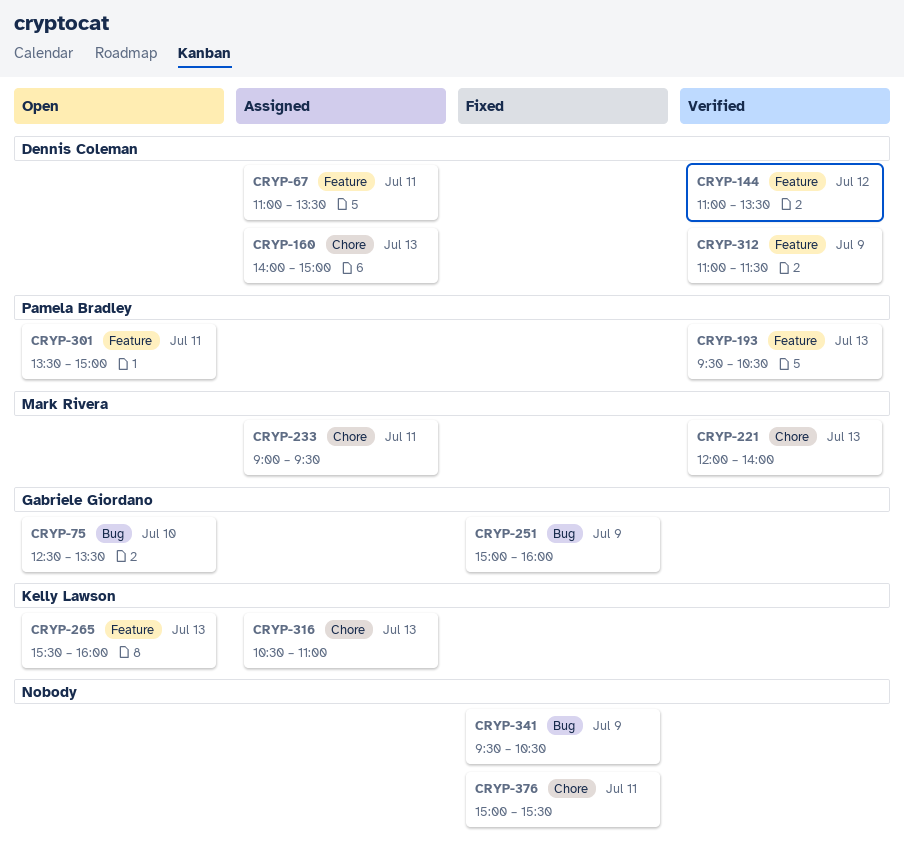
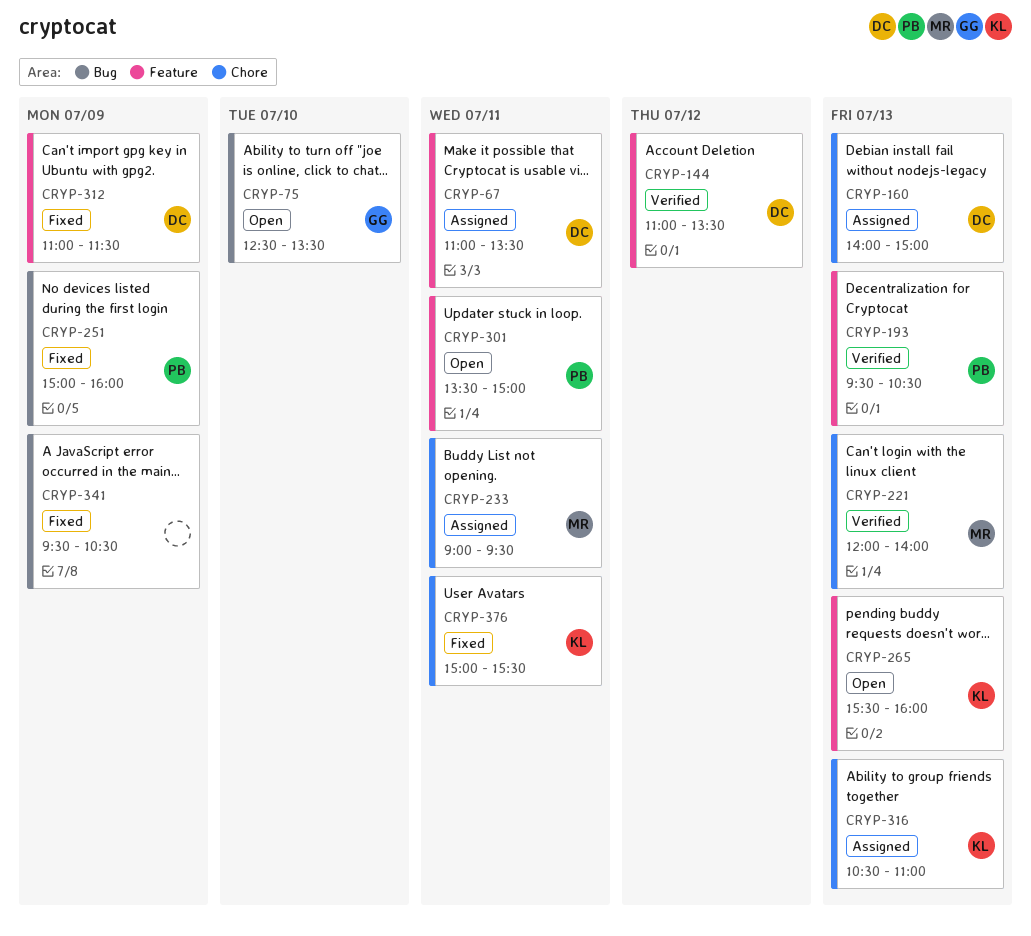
CRYP-251, owner: Gabriele Giordano -> Pamela Bradley
CRYP-312, status: Verified -> Fixed
CRYP-376, owner: none -> Kelly Lawson

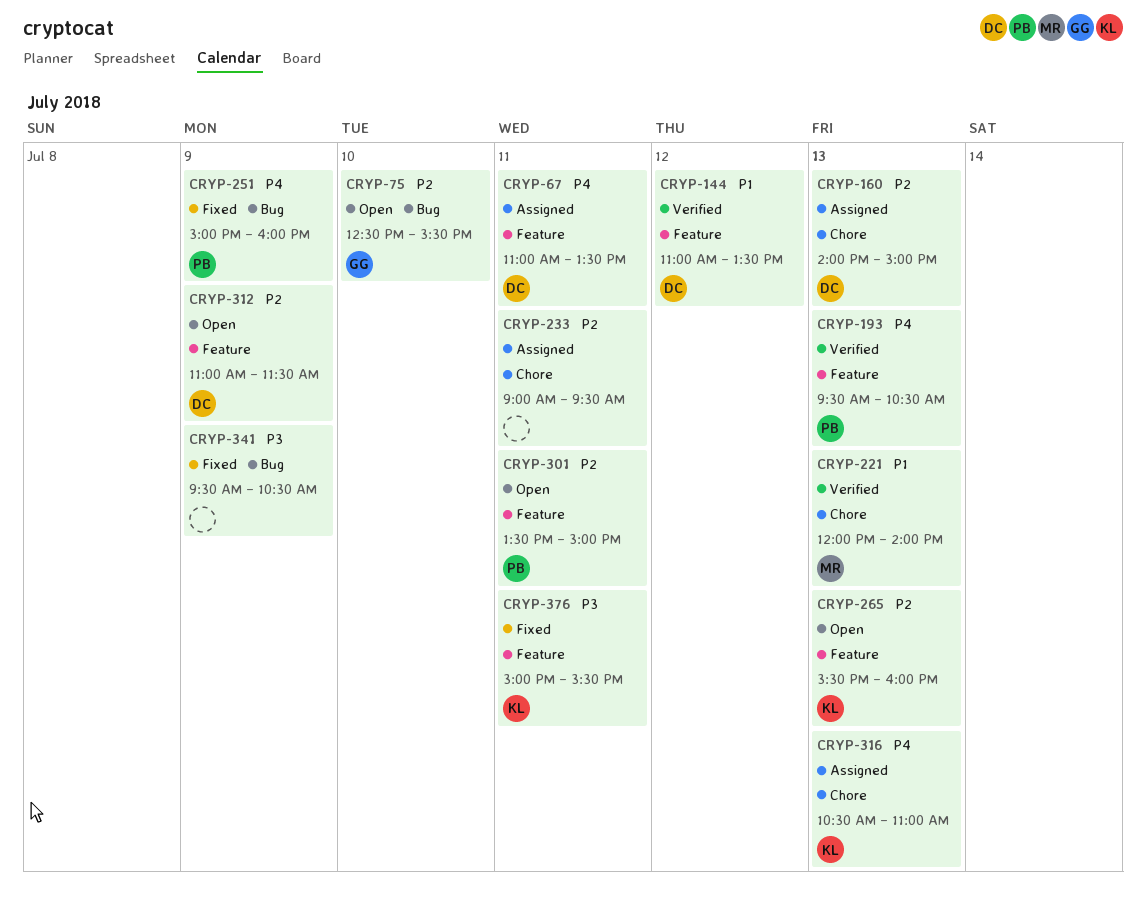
CRYP-75, ends: 13:30 -> 15:30
CRYP-233, owner: MR -> none
CRYP-312, status: Fixed -> Open
CRYP-376, label: Chore -> Feature

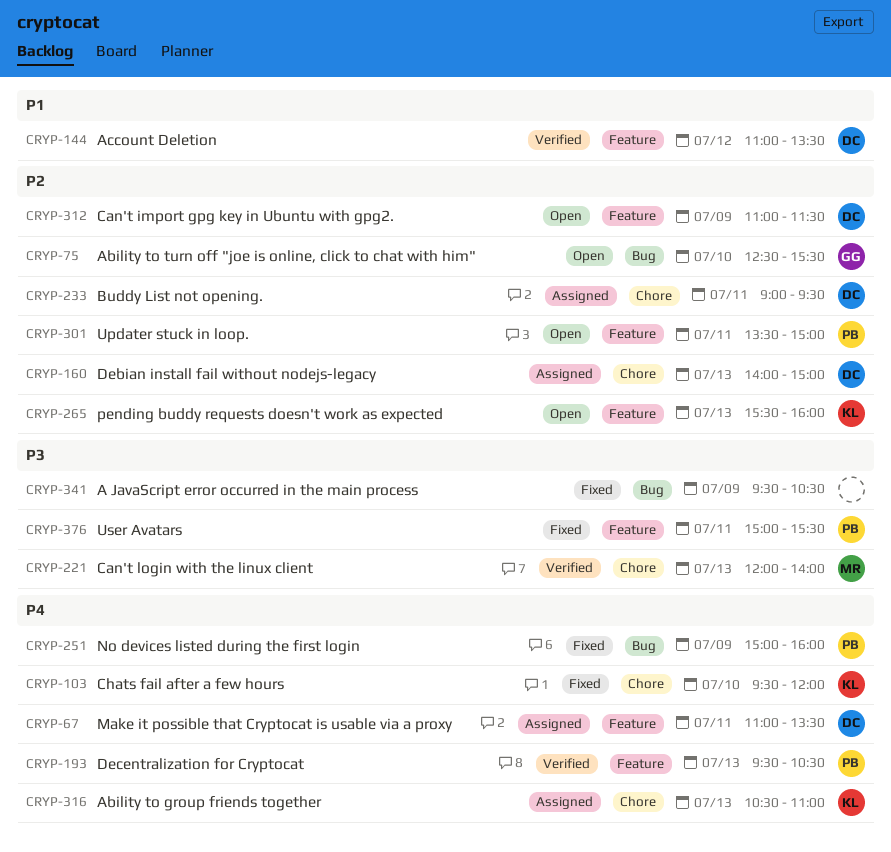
CRYP-103: none -> present
CRYP-221, priority: P1 -> P3
CRYP-233, owner: none -> DC
CRYP-376, owner: KL -> PB

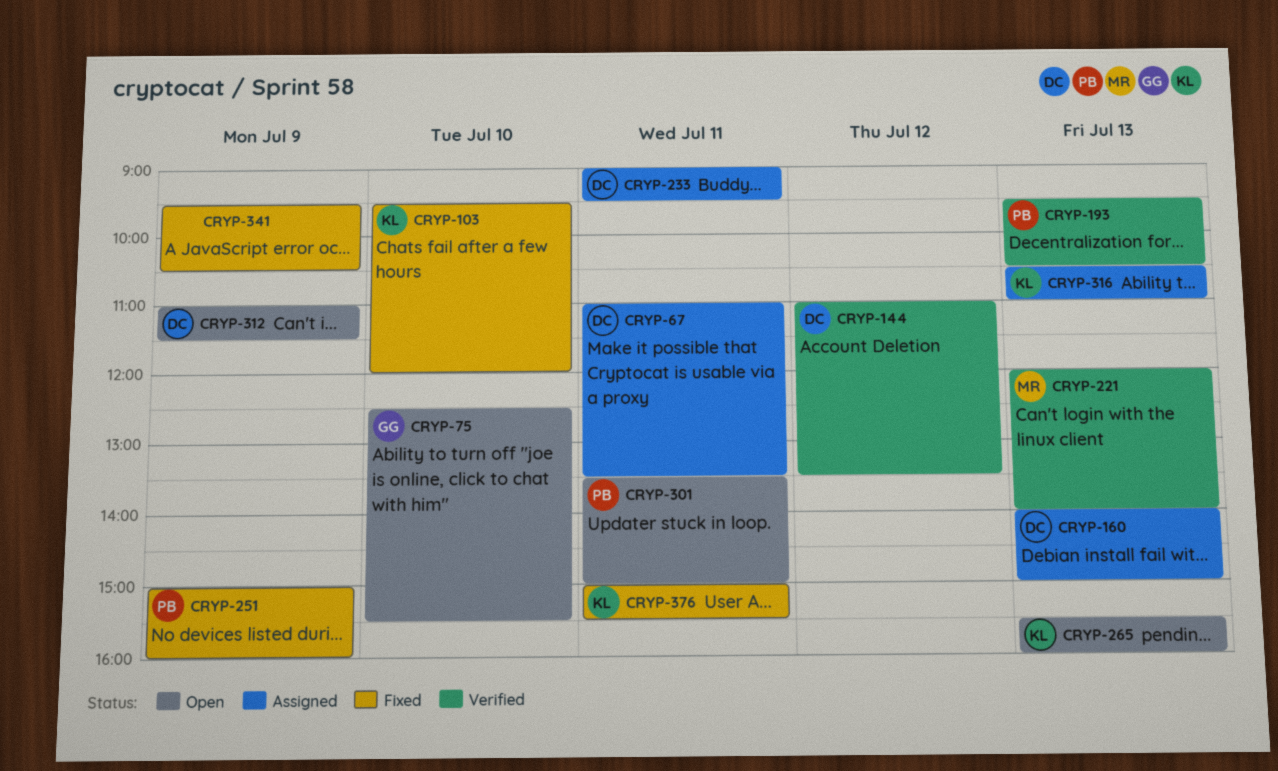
CRYP-376, owner: PB -> KL

